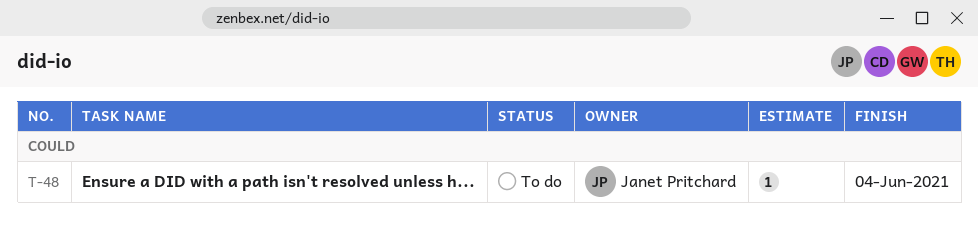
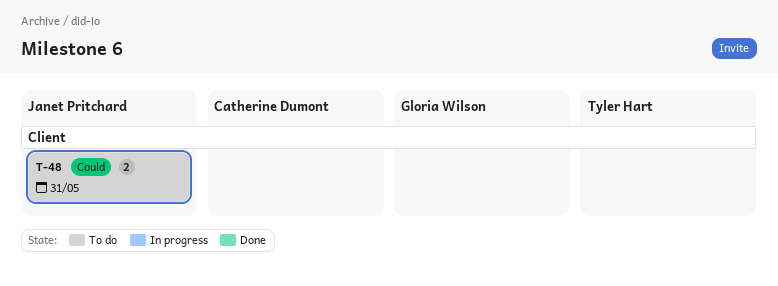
T-48, estimate: 1 -> 2
T-48, due: Jun 4 -> May 31

